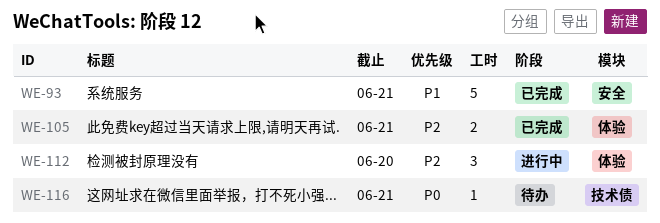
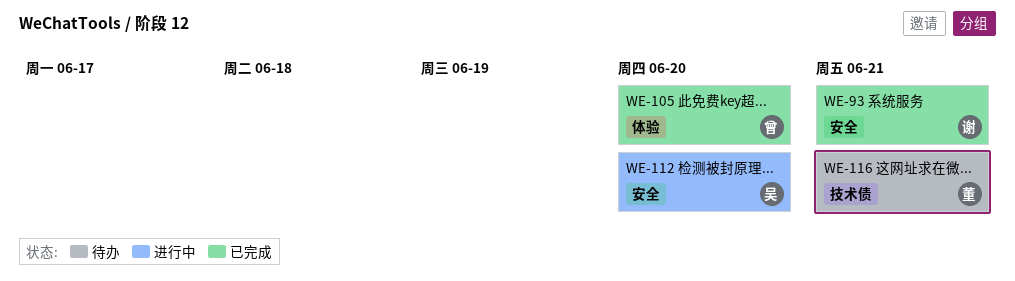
WE-105, due: Jun 21 -> Jun 20
WE-112, label: 体验 -> 安全

